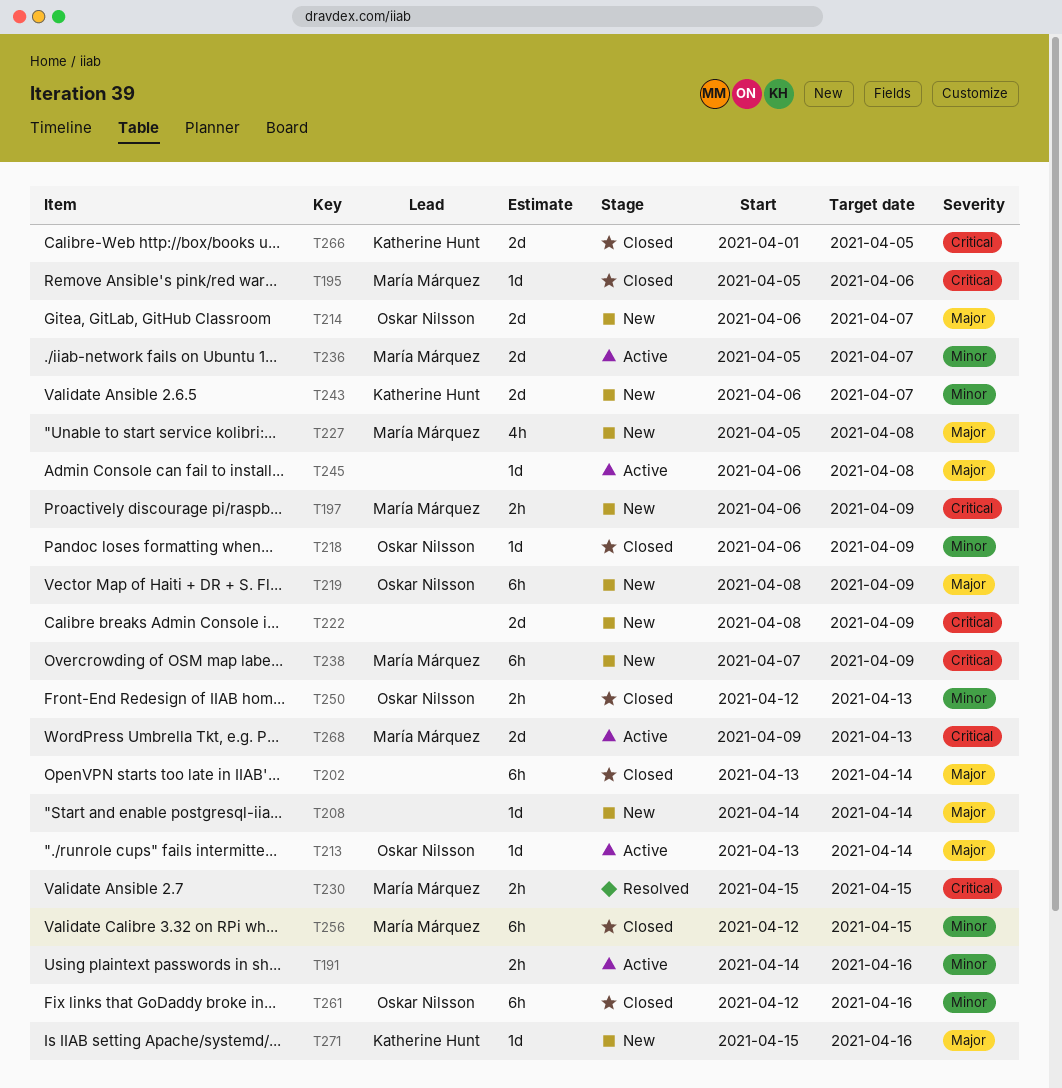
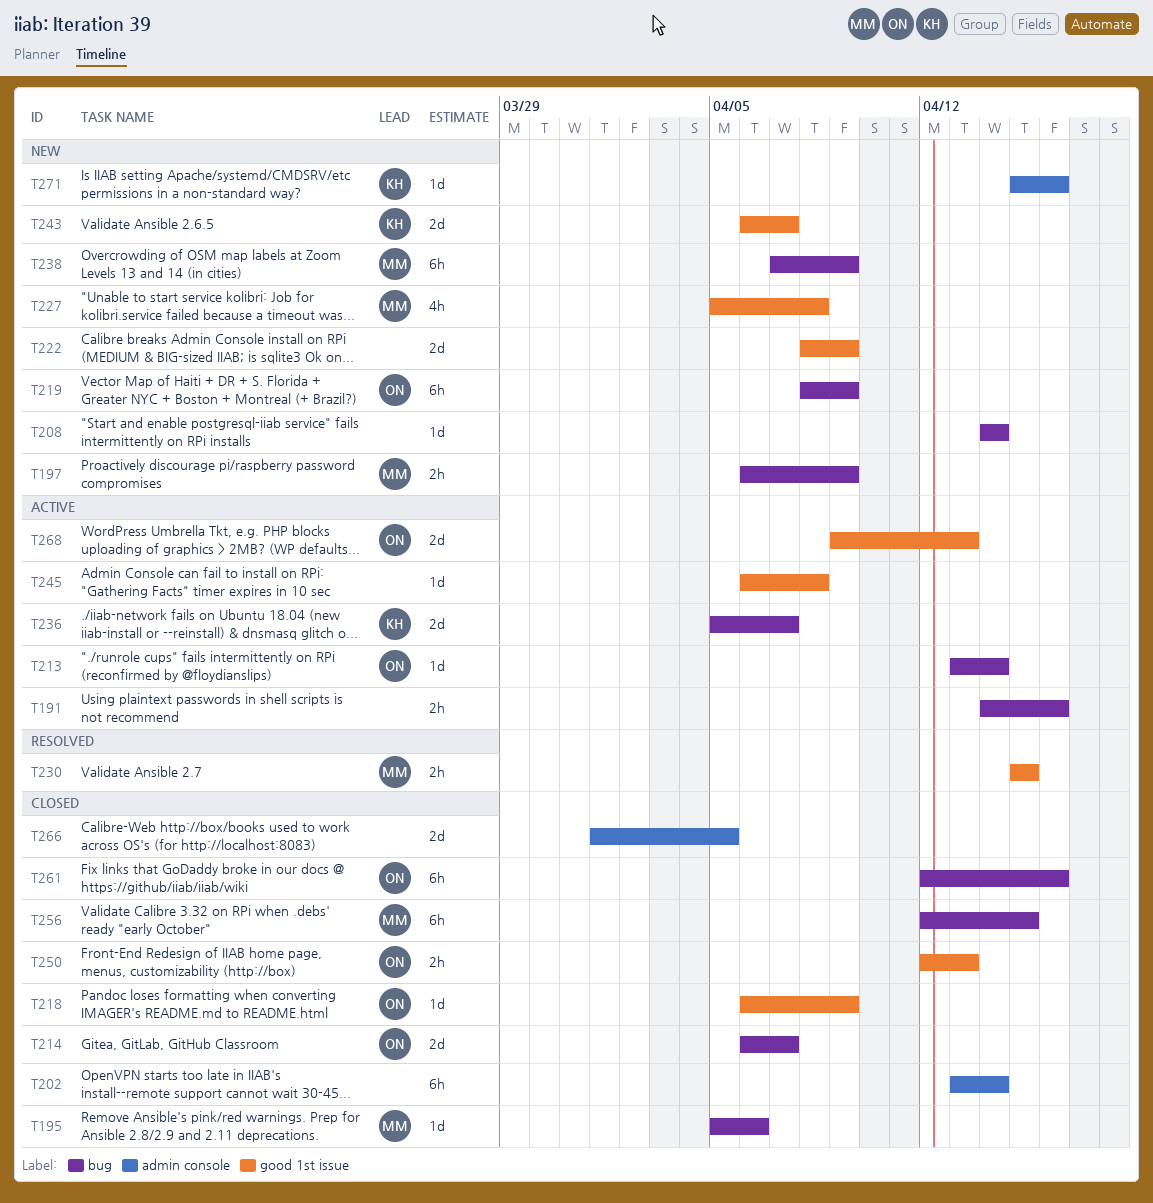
T214, status: New -> Closed
T236, owner: María Márquez -> Katherine Hunt
T266, owner: Katherine Hunt -> none
T268, owner: María Márquez -> Oskar Nilsson

